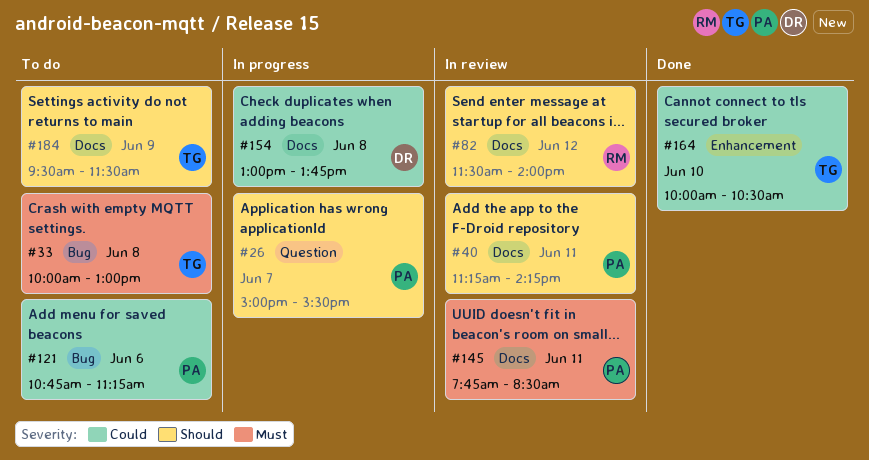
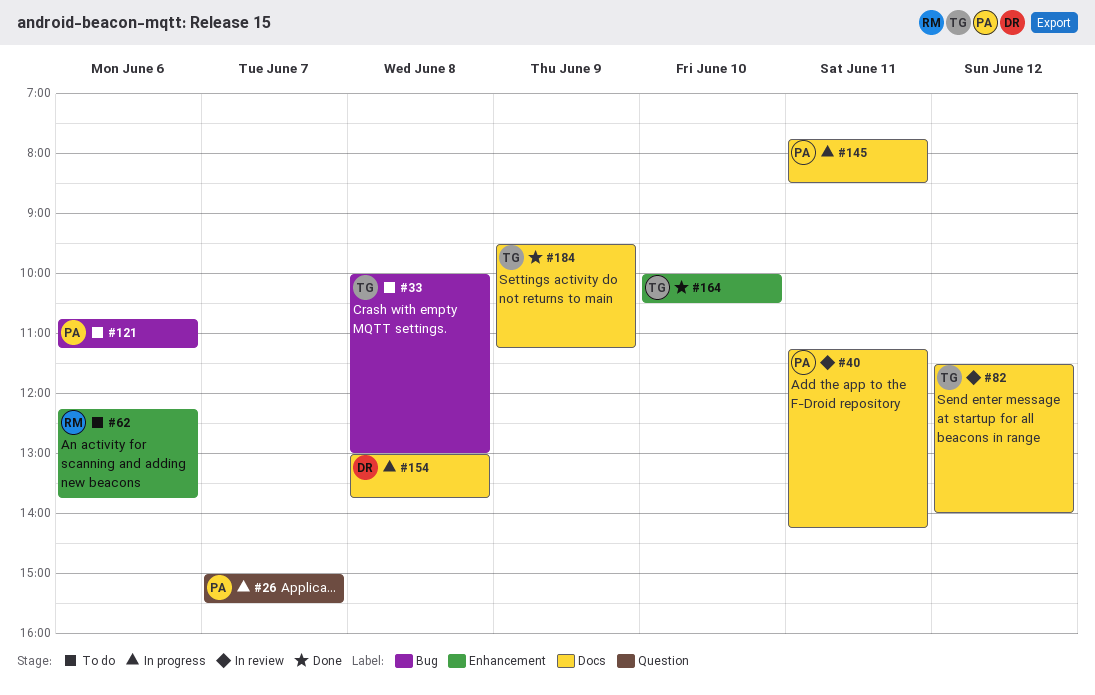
#62: none -> present
#82, owner: RM -> TG
#145, status: In review -> In progress
#184, status: To do -> Done
#184, ends: 11:30 -> 11:15

